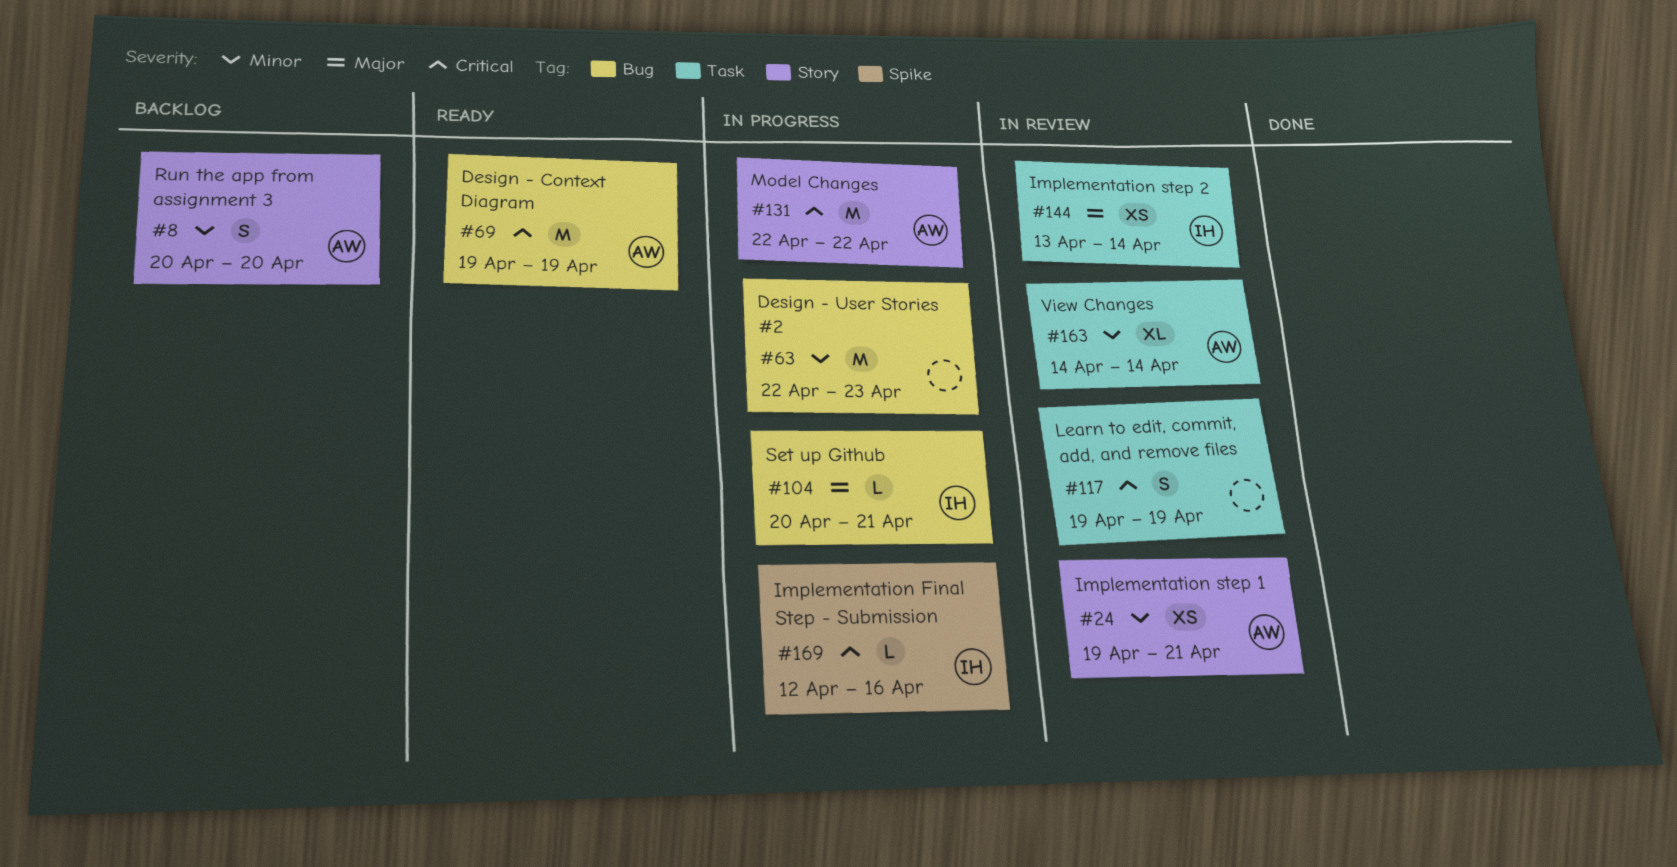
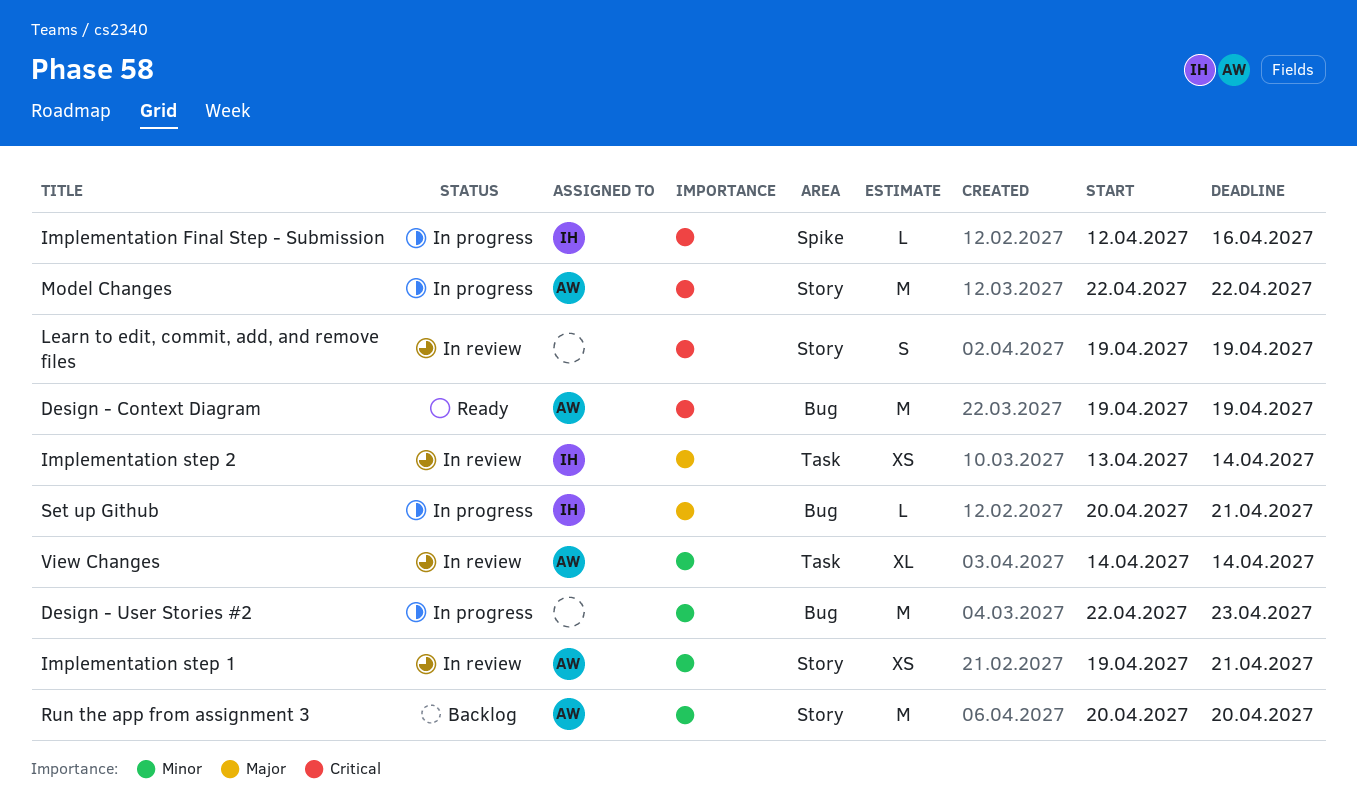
Learn to edit, commit, add, and remove files, label: Task -> Story
Run the app from assignment 3, estimate: S -> M

